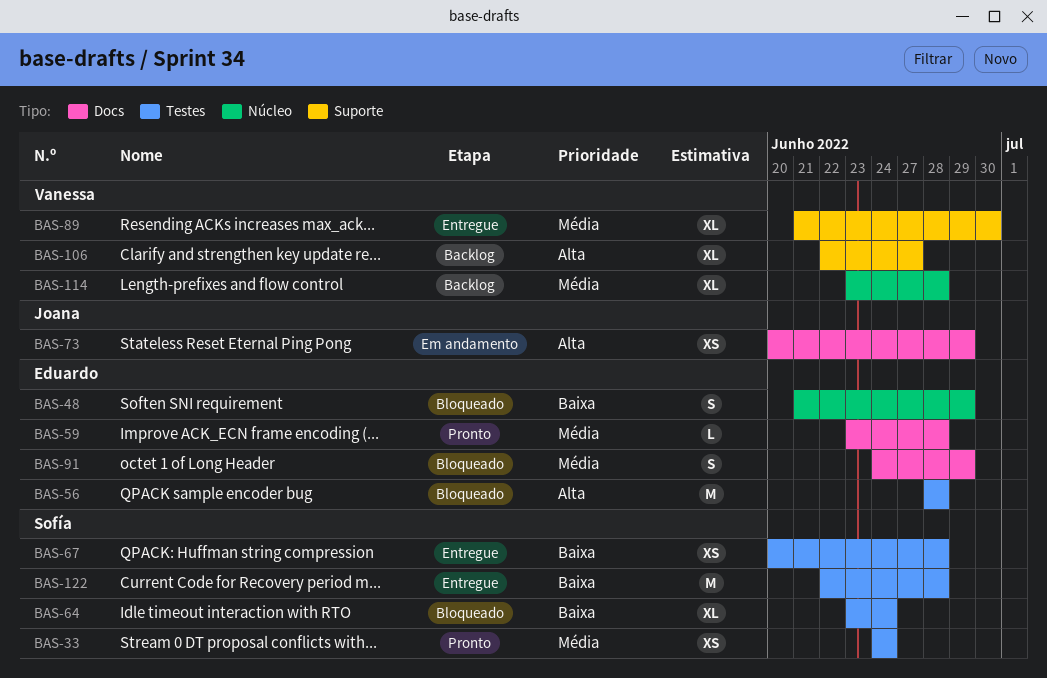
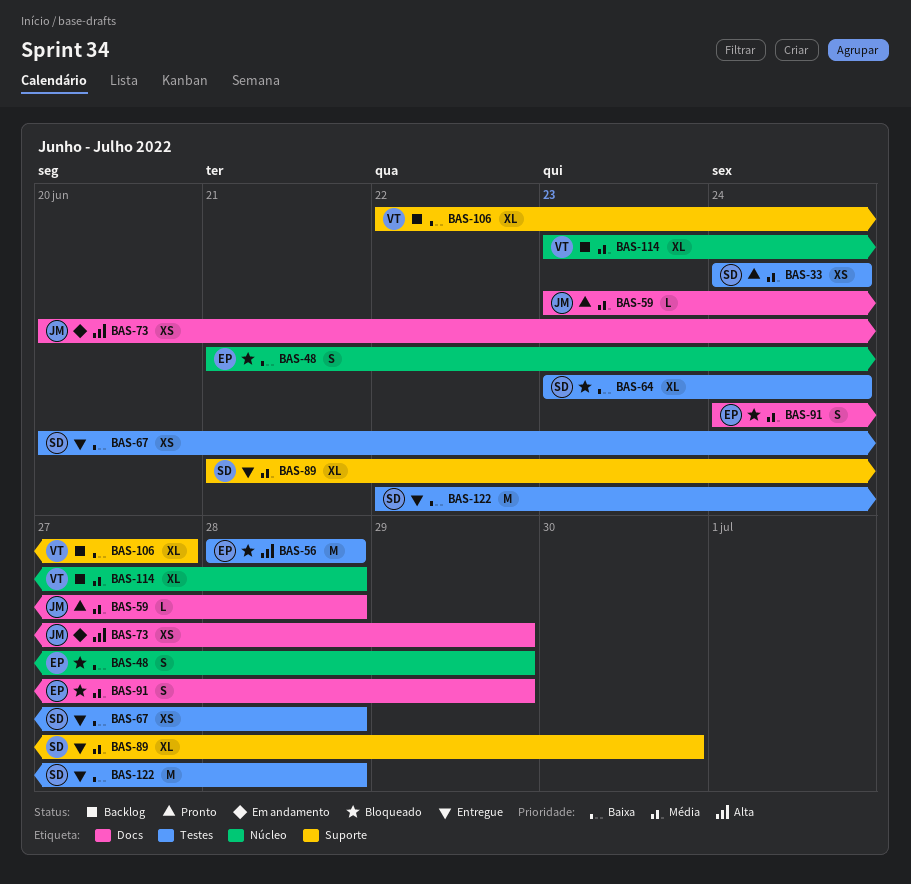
BAS-59, owner: Eduardo -> Joana
BAS-89, owner: Vanessa -> Sofía
BAS-106, priority: Alta -> Baixa

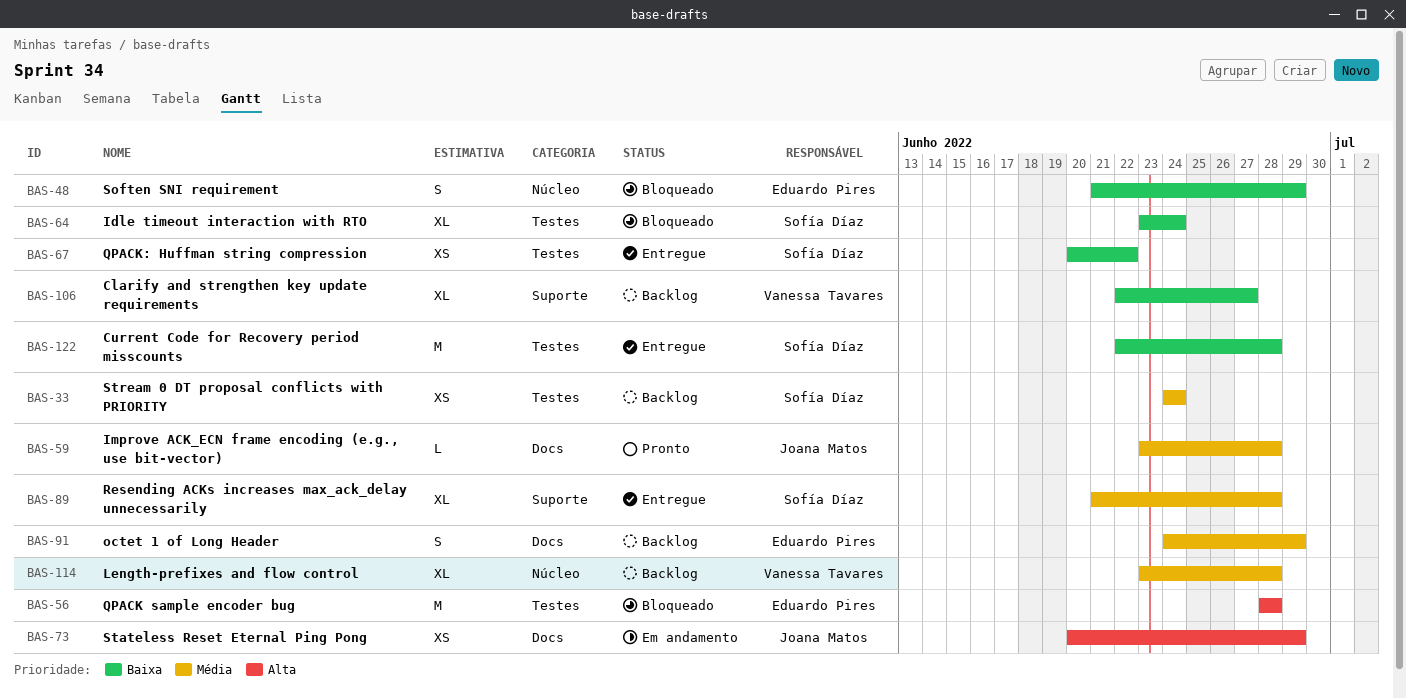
BAS-33, status: Pronto -> Backlog
BAS-67, due: Jun 28 -> Jun 22
BAS-89, due: Jun 30 -> Jun 28
BAS-91, status: Bloqueado -> Backlog

